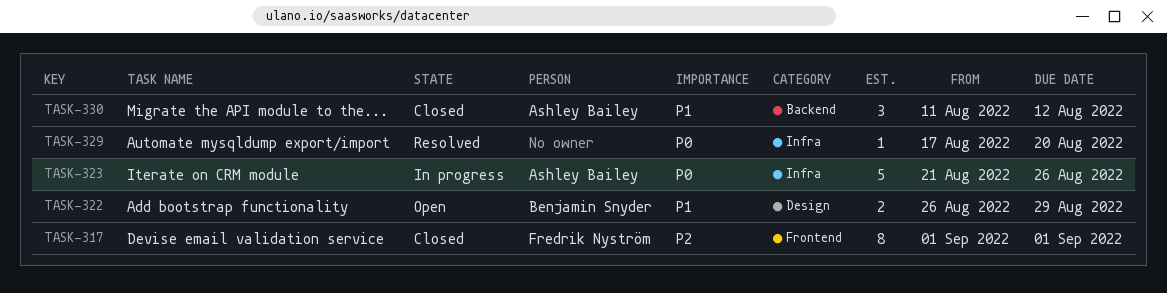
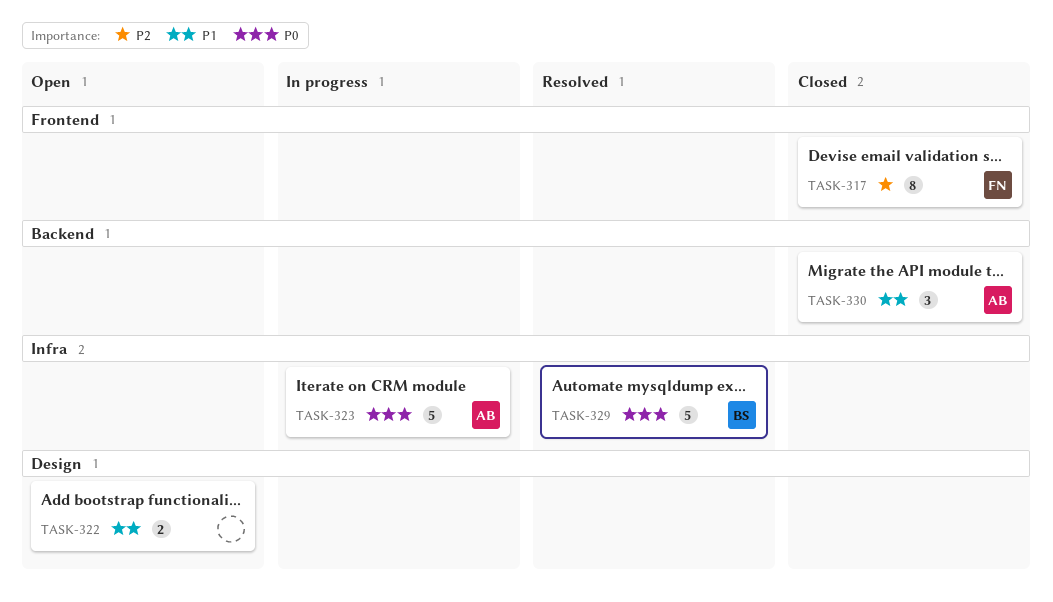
TASK-322, owner: Benjamin Snyder -> none
TASK-329, owner: none -> Benjamin Snyder
TASK-329, estimate: 1 -> 5

